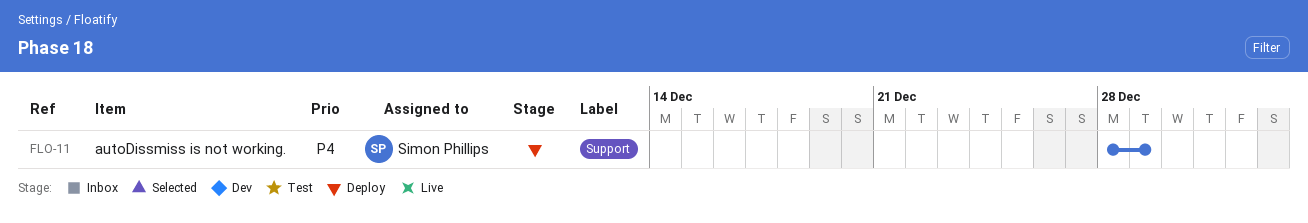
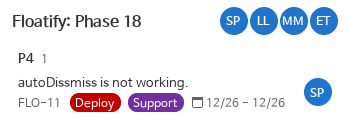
FLO-11, start: Dec 28 -> Dec 26
FLO-11, due: Dec 29 -> Dec 26

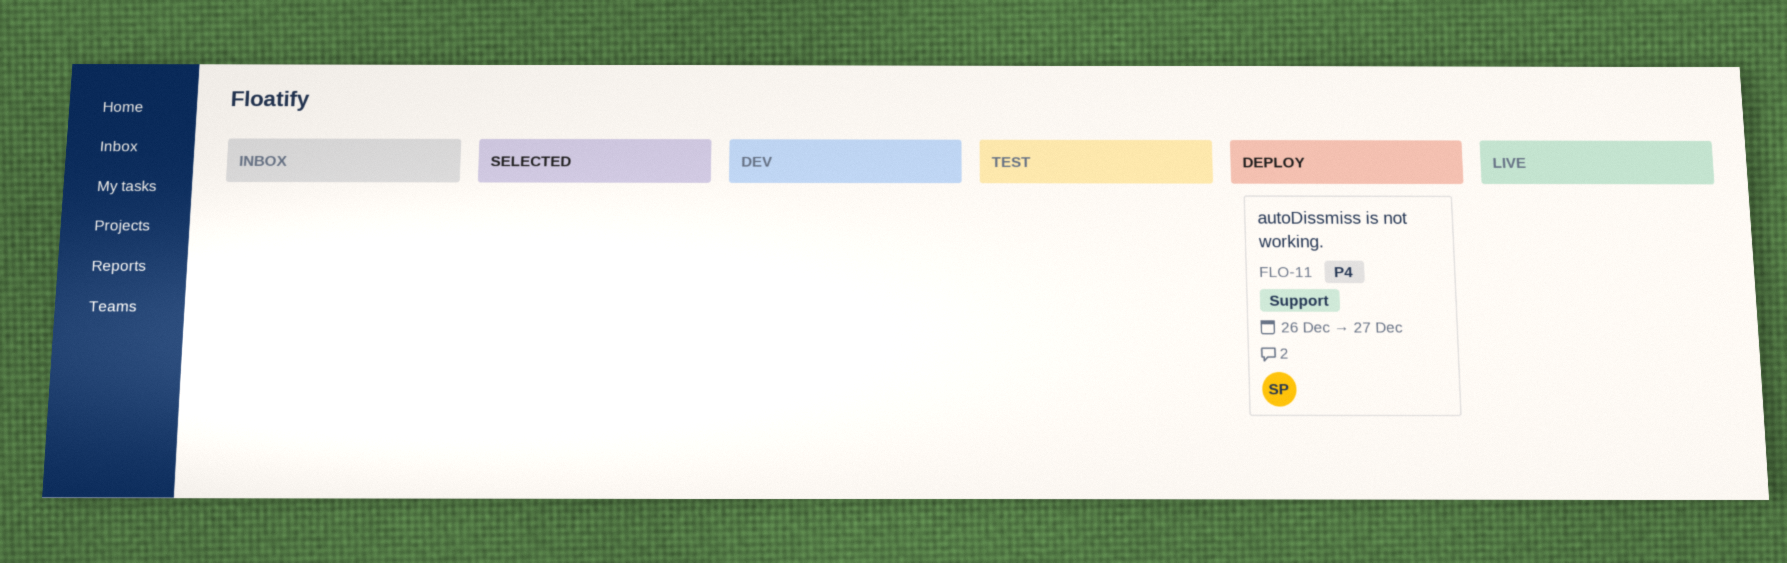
FLO-11, due: Dec 26 -> Dec 27

